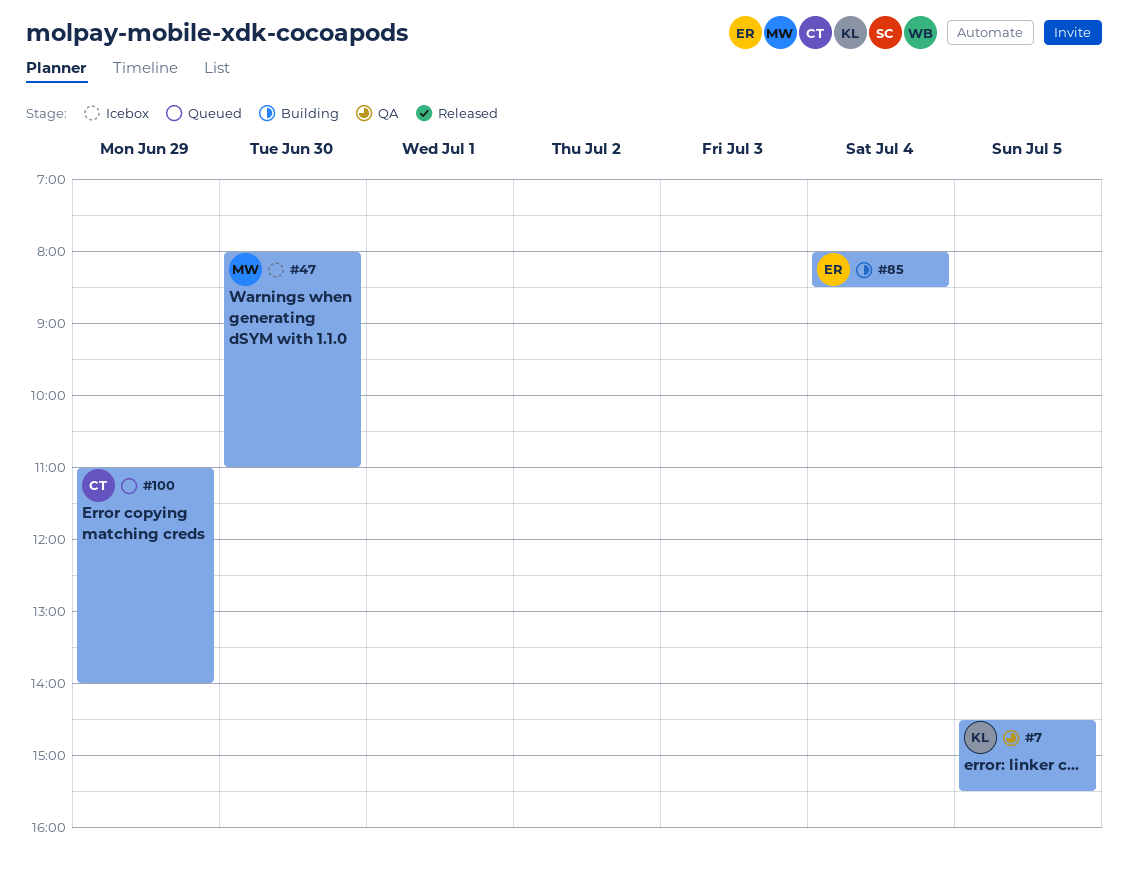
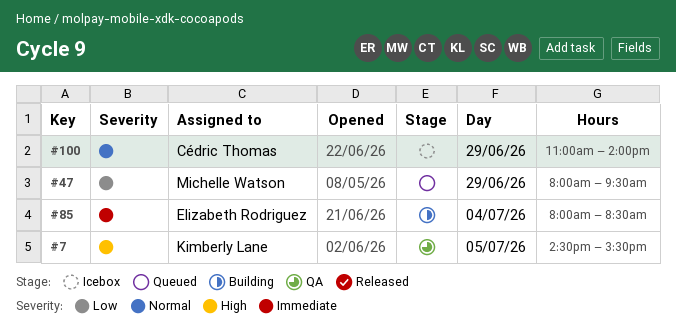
#47, status: Icebox -> Queued
#47, day: Jun 30 -> Jun 29
#47, ends: 11:00 -> 09:30
#100, status: Queued -> Icebox

